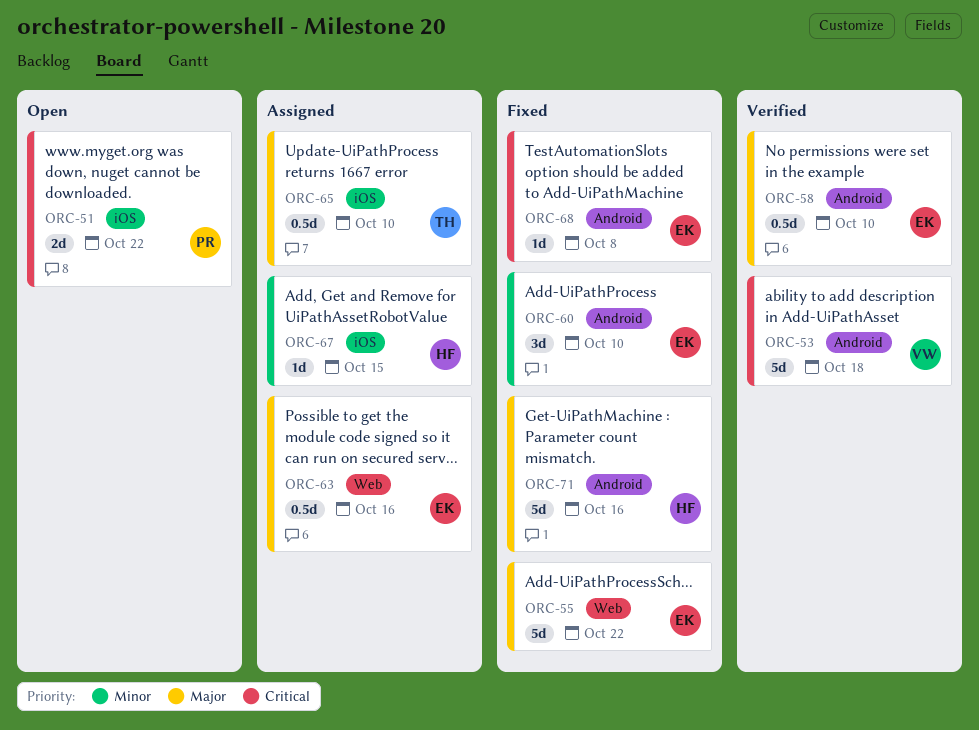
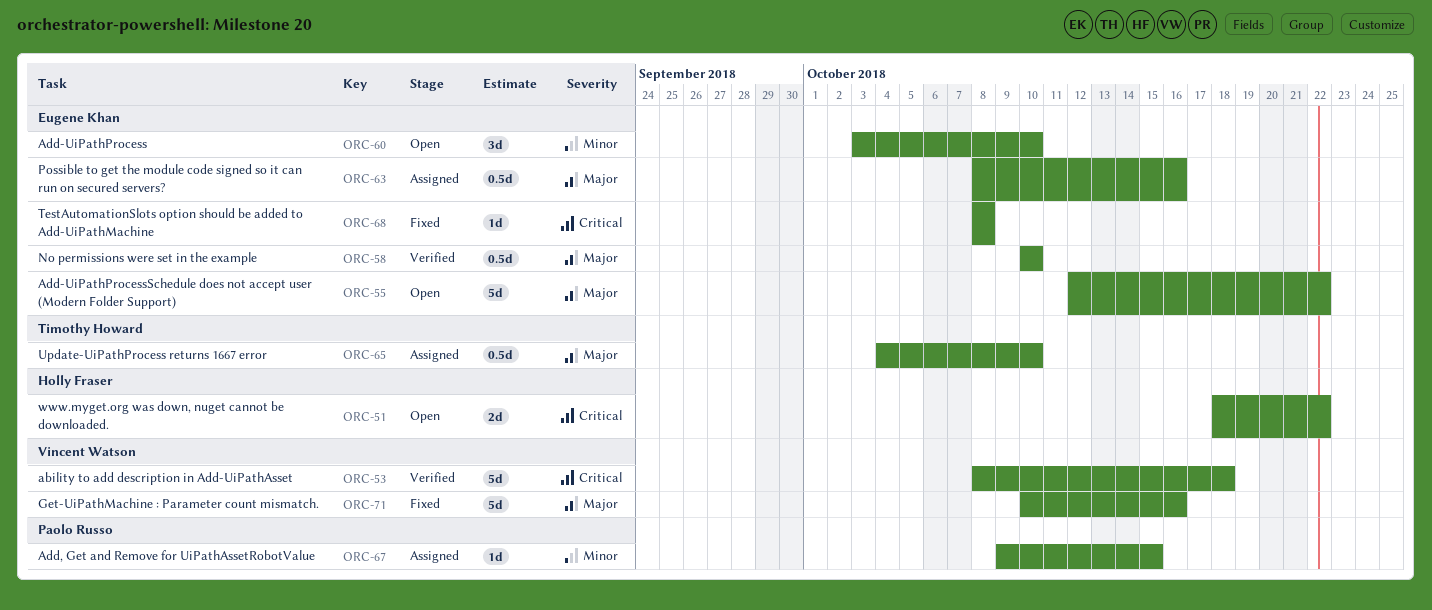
ORC-51, owner: Paolo Russo -> Holly Fraser
ORC-55, status: Fixed -> Open
ORC-60, status: Fixed -> Open
ORC-67, owner: Holly Fraser -> Paolo Russo
ORC-71, owner: Holly Fraser -> Vincent Watson

